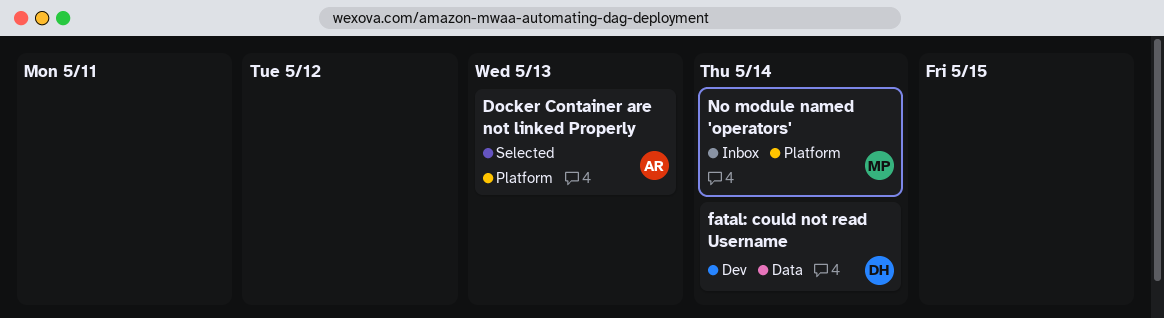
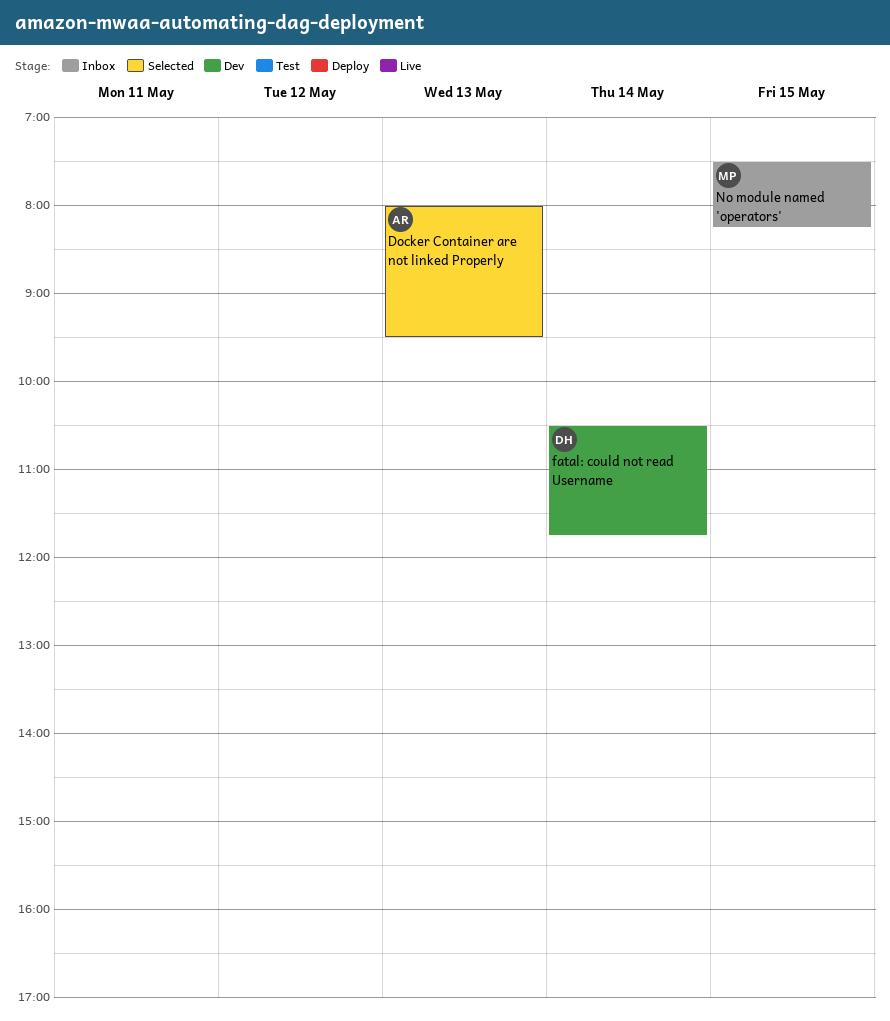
No module named 'operators', day: May 14 -> May 15

